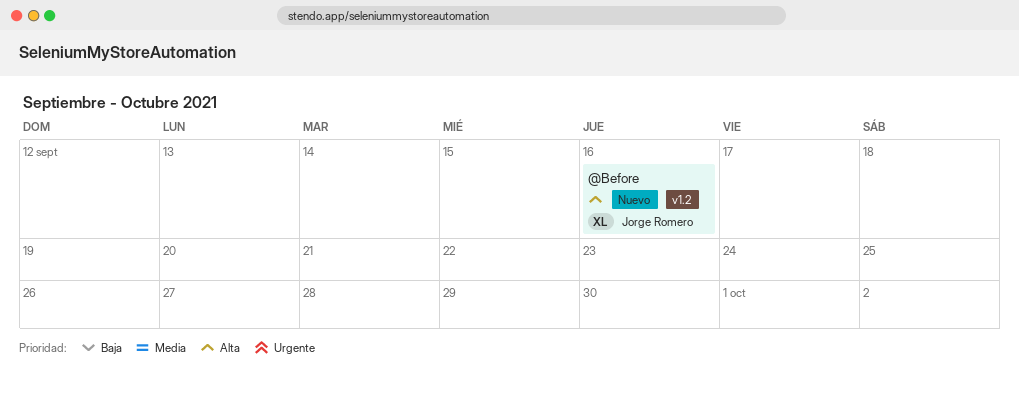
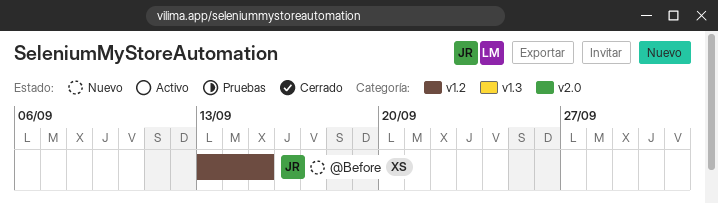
@Before, estimate: XL -> XS
@Before, due: Sep 16 -> Sep 15

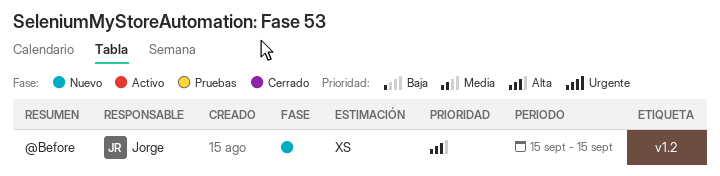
@Before, start: Sep 13 -> Sep 15

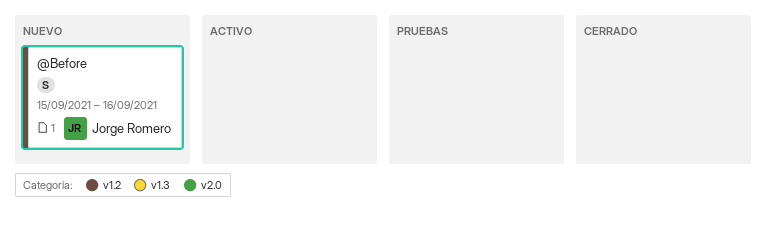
@Before, estimate: XS -> S
@Before, due: Sep 15 -> Sep 16

